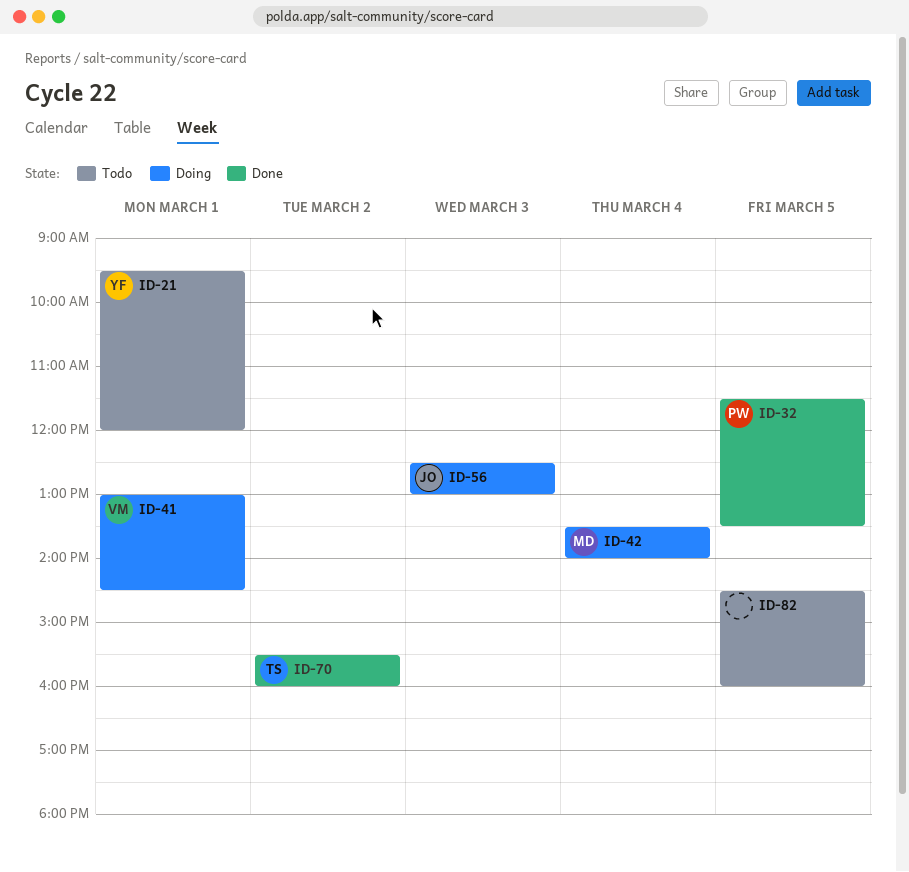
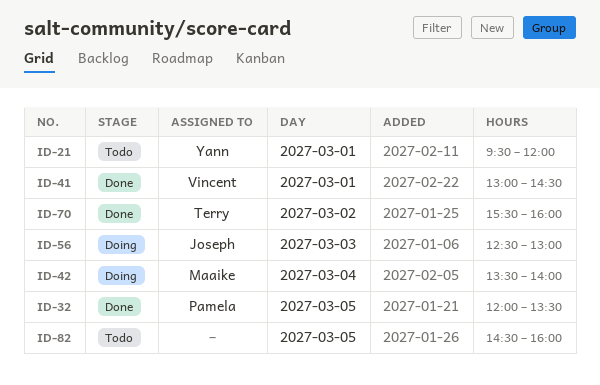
ID-32, begins: 11:30 -> 12:00
ID-41, status: Doing -> Done

